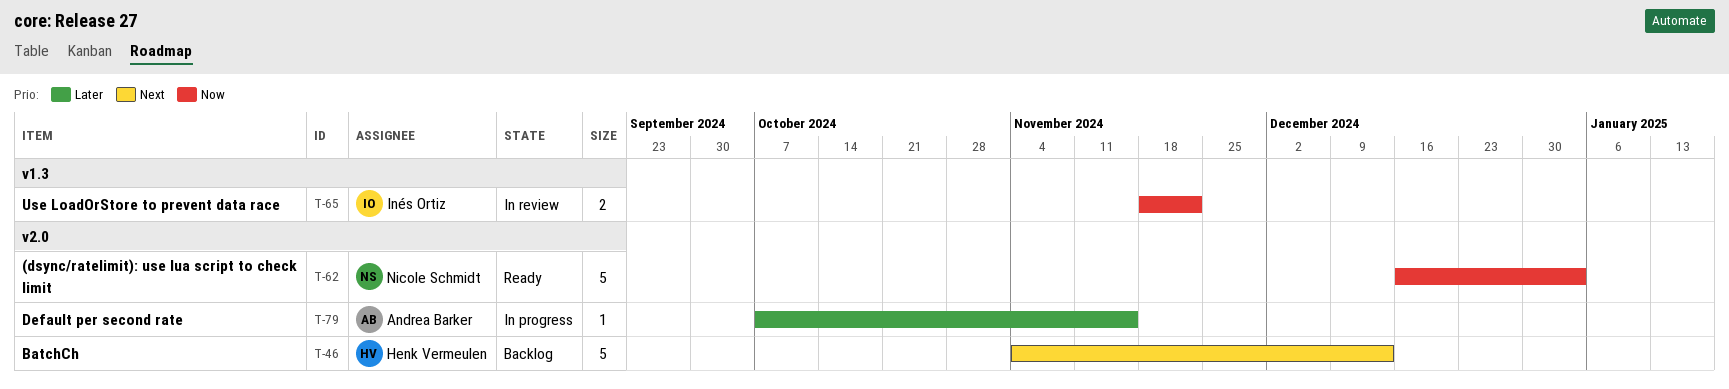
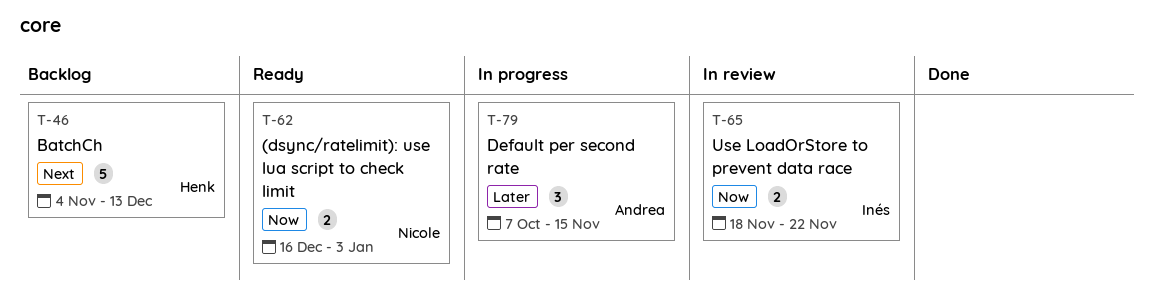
T-62, estimate: 5 -> 2
T-79, estimate: 1 -> 3

